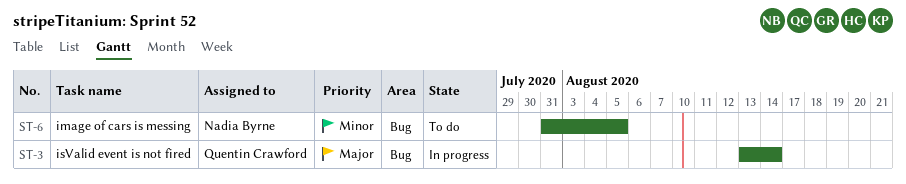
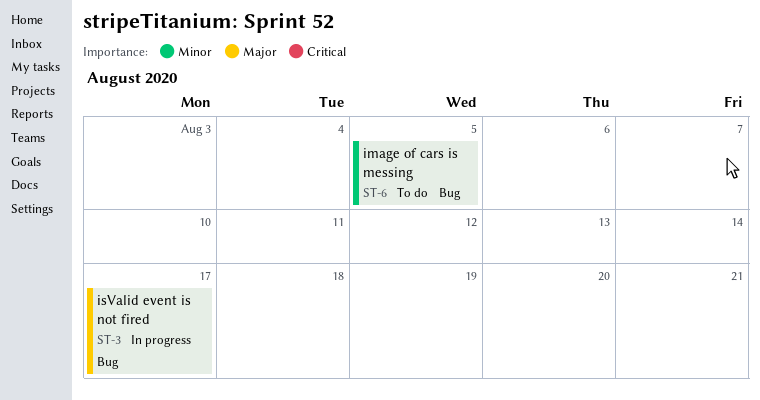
ST-3, due: Aug 14 -> Aug 17

